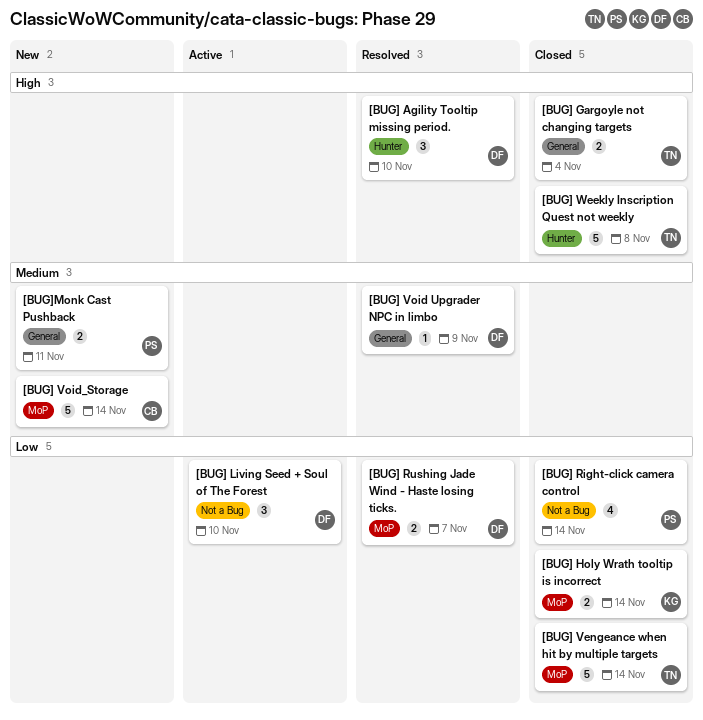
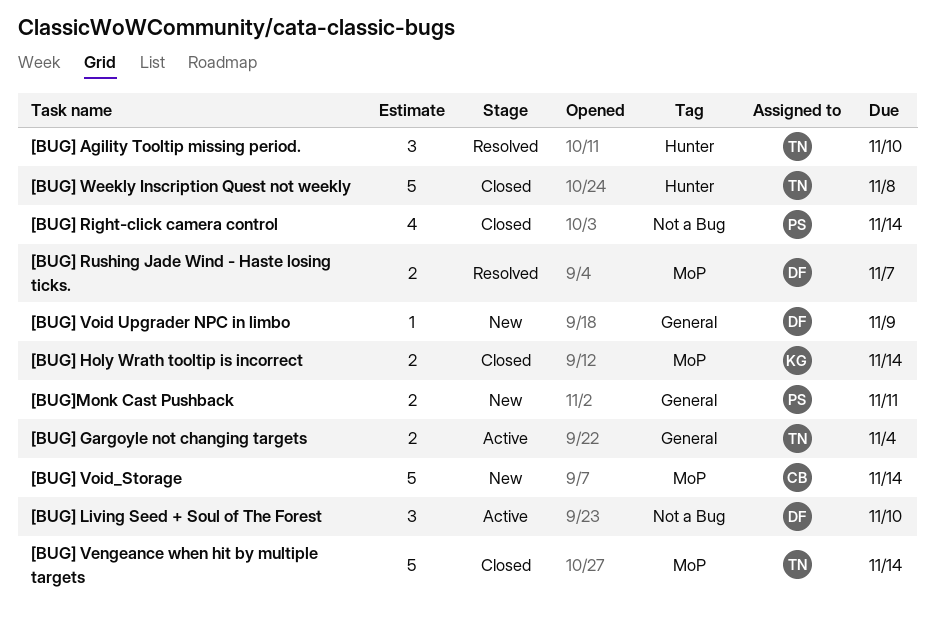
[BUG] Agility Tooltip missing period., owner: DF -> TN
[BUG] Gargoyle not changing targets, status: Closed -> Active
[BUG] Void Upgrader NPC in limbo, status: Resolved -> New

